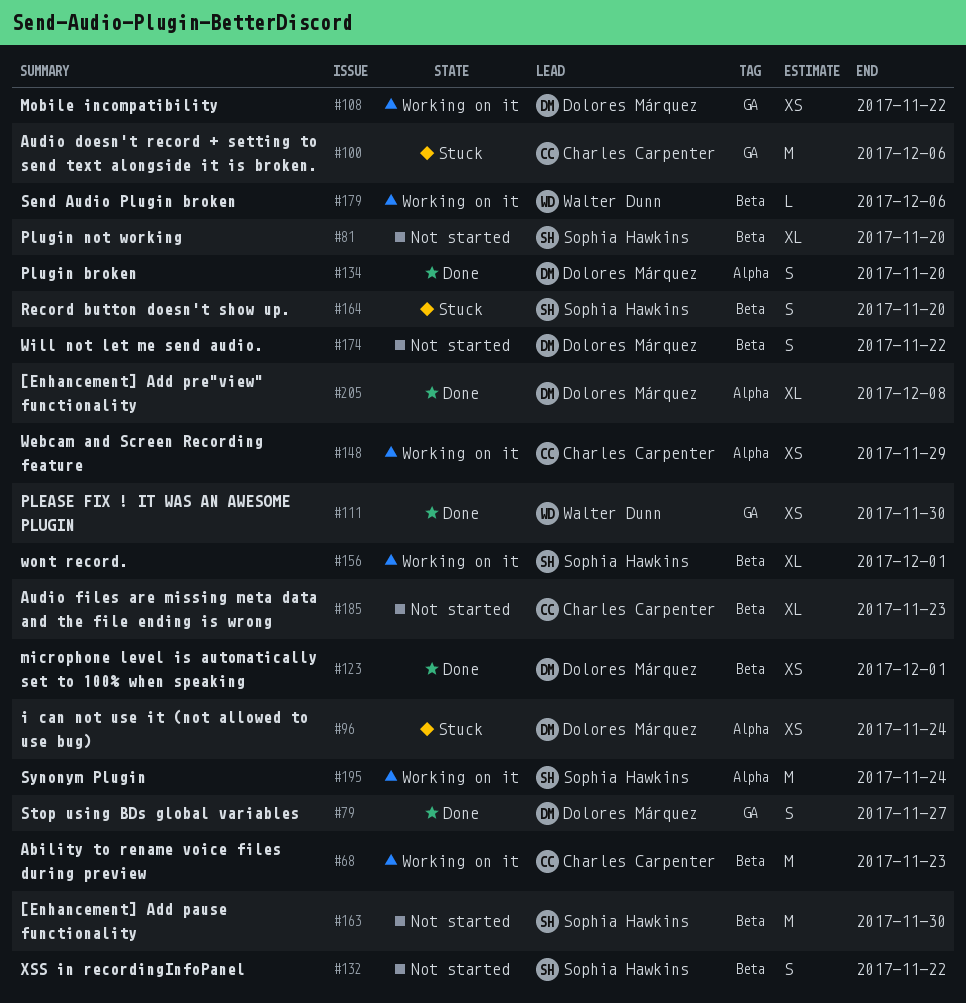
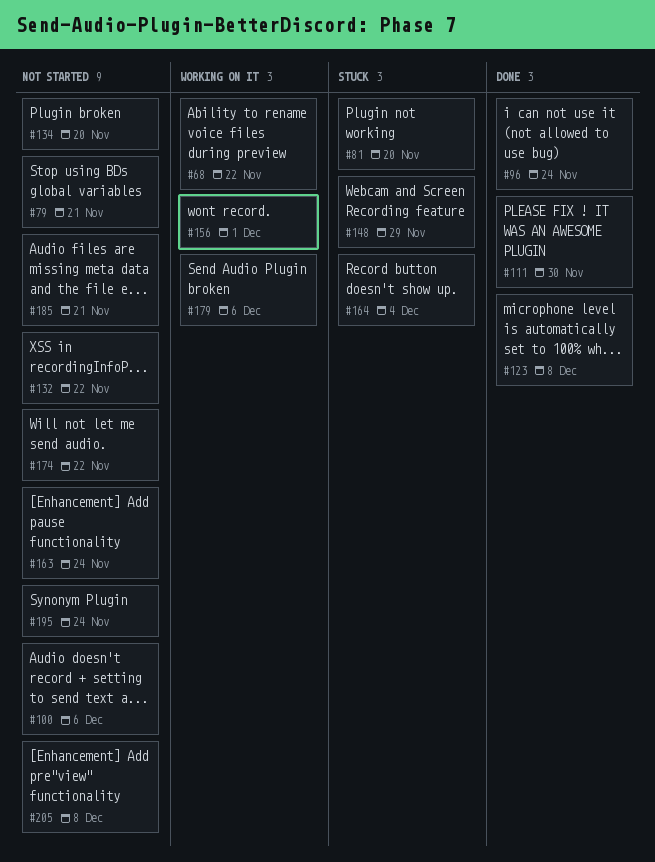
#68, due: Nov 23 -> Nov 22
#79, status: Done -> Not started
#79, due: Nov 27 -> Nov 21
#81, status: Not started -> Stuck
#96, status: Stuck -> Done
#100, status: Stuck -> Not started
#108: present -> none
#123, due: Dec 1 -> Dec 8
#134, status: Done -> Not started
#148, status: Working on it -> Stuck
#163, due: Nov 30 -> Nov 24
#164, due: Nov 20 -> Dec 4
#185, due: Nov 23 -> Nov 21
#195, status: Working on it -> Not started
#205, status: Done -> Not started

